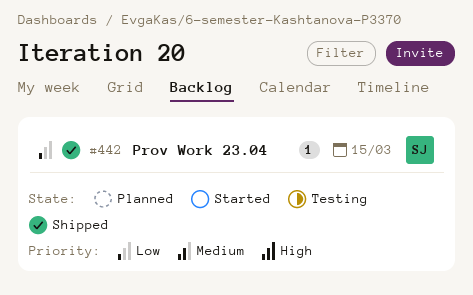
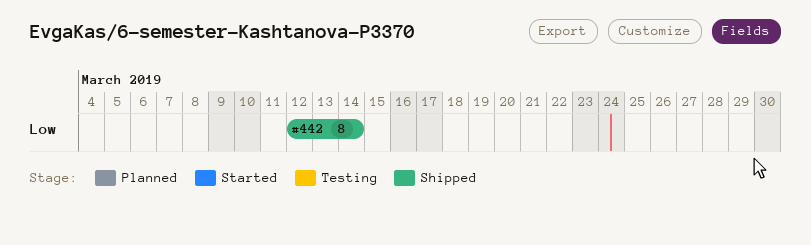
#442, estimate: 1 -> 8
#442, due: Mar 15 -> Mar 14

